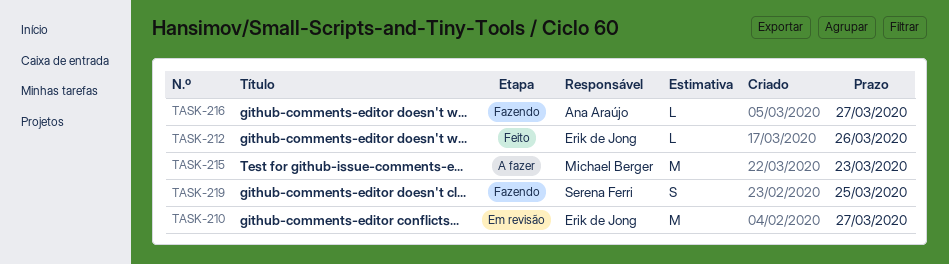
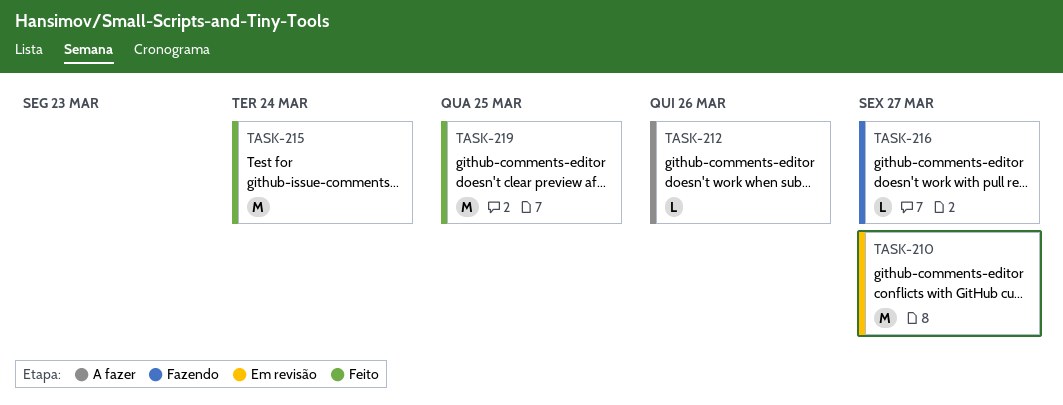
TASK-212, status: Feito -> A fazer
TASK-215, status: A fazer -> Feito
TASK-215, due: Mar 23 -> Mar 24
TASK-219, status: Fazendo -> Feito
TASK-219, estimate: S -> M

